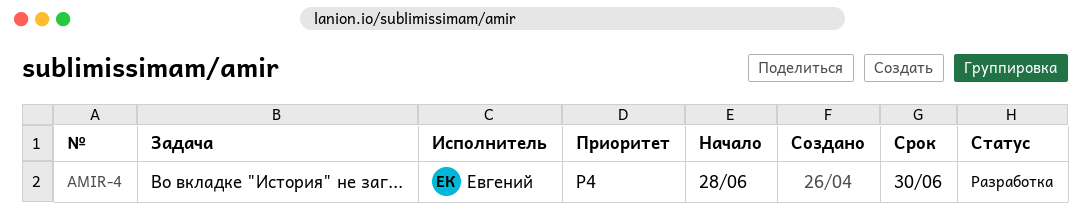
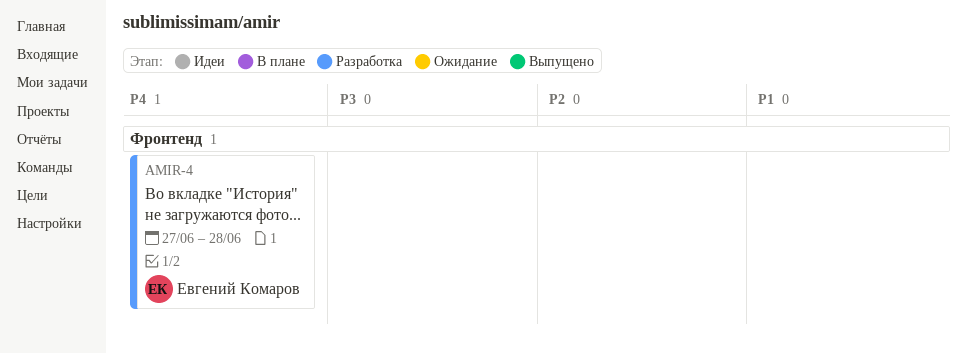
AMIR-4, start: Jun 28 -> Jun 27
AMIR-4, due: Jun 30 -> Jun 28

